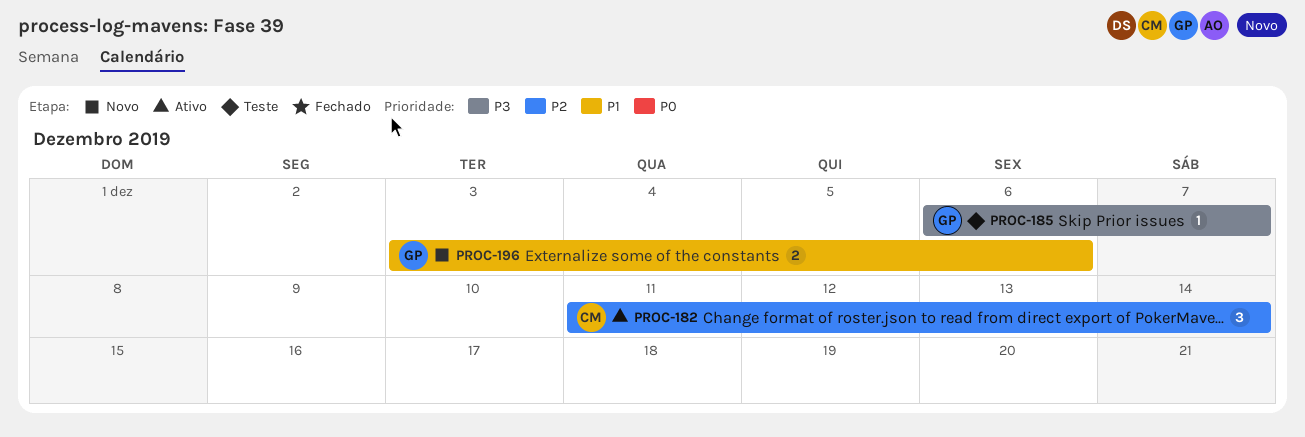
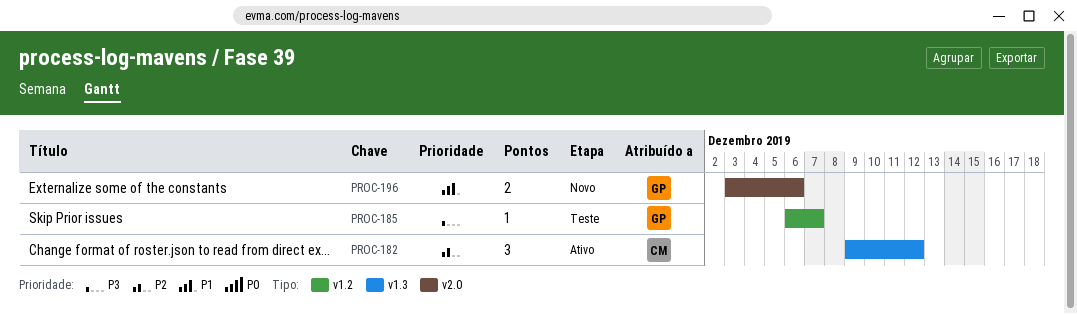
PROC-182, start: Dec 11 -> Dec 9
PROC-182, due: Dec 14 -> Dec 12

